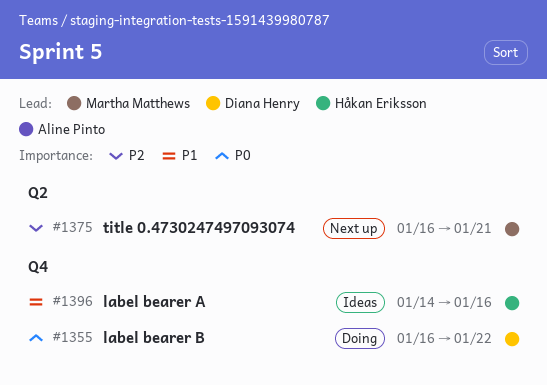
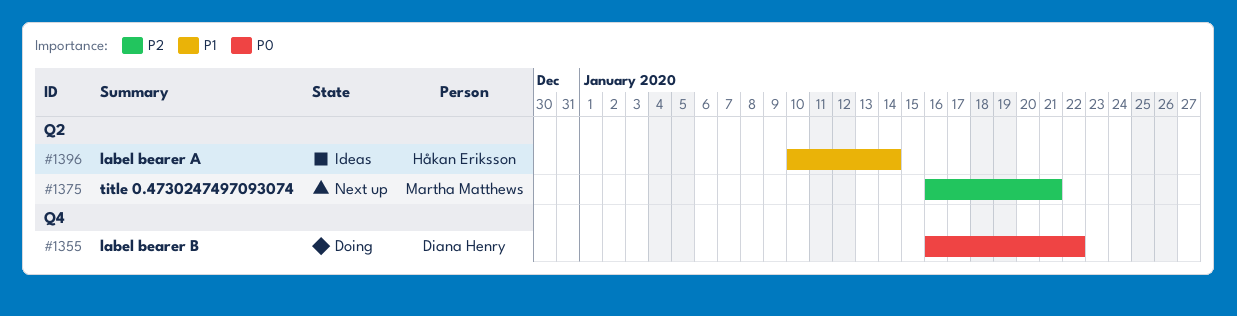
#1396, label: Q4 -> Q2
#1396, start: Jan 14 -> Jan 10
#1396, due: Jan 16 -> Jan 14

